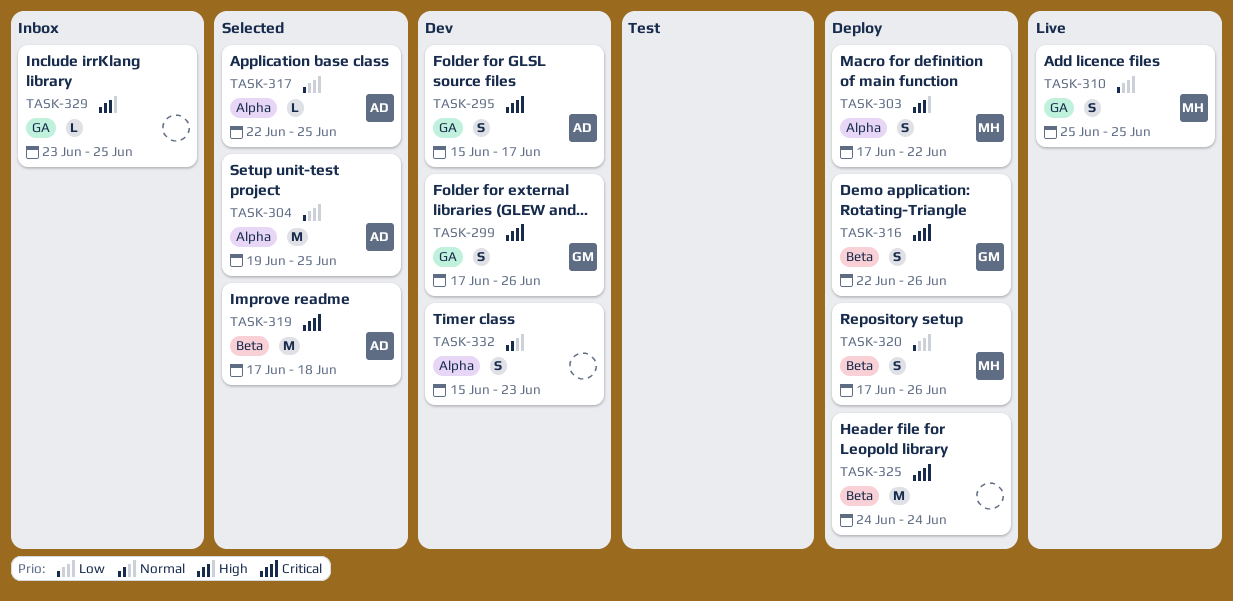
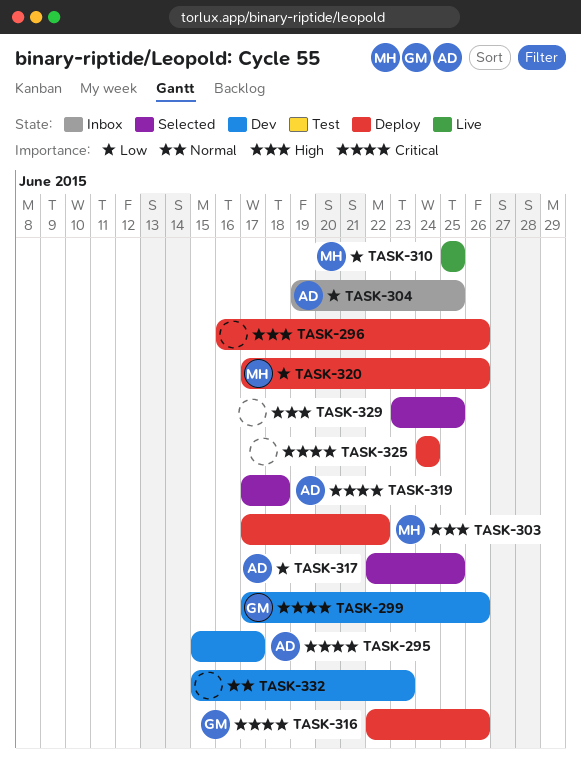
TASK-296: none -> present
TASK-304, status: Selected -> Inbox
TASK-329, status: Inbox -> Selected

